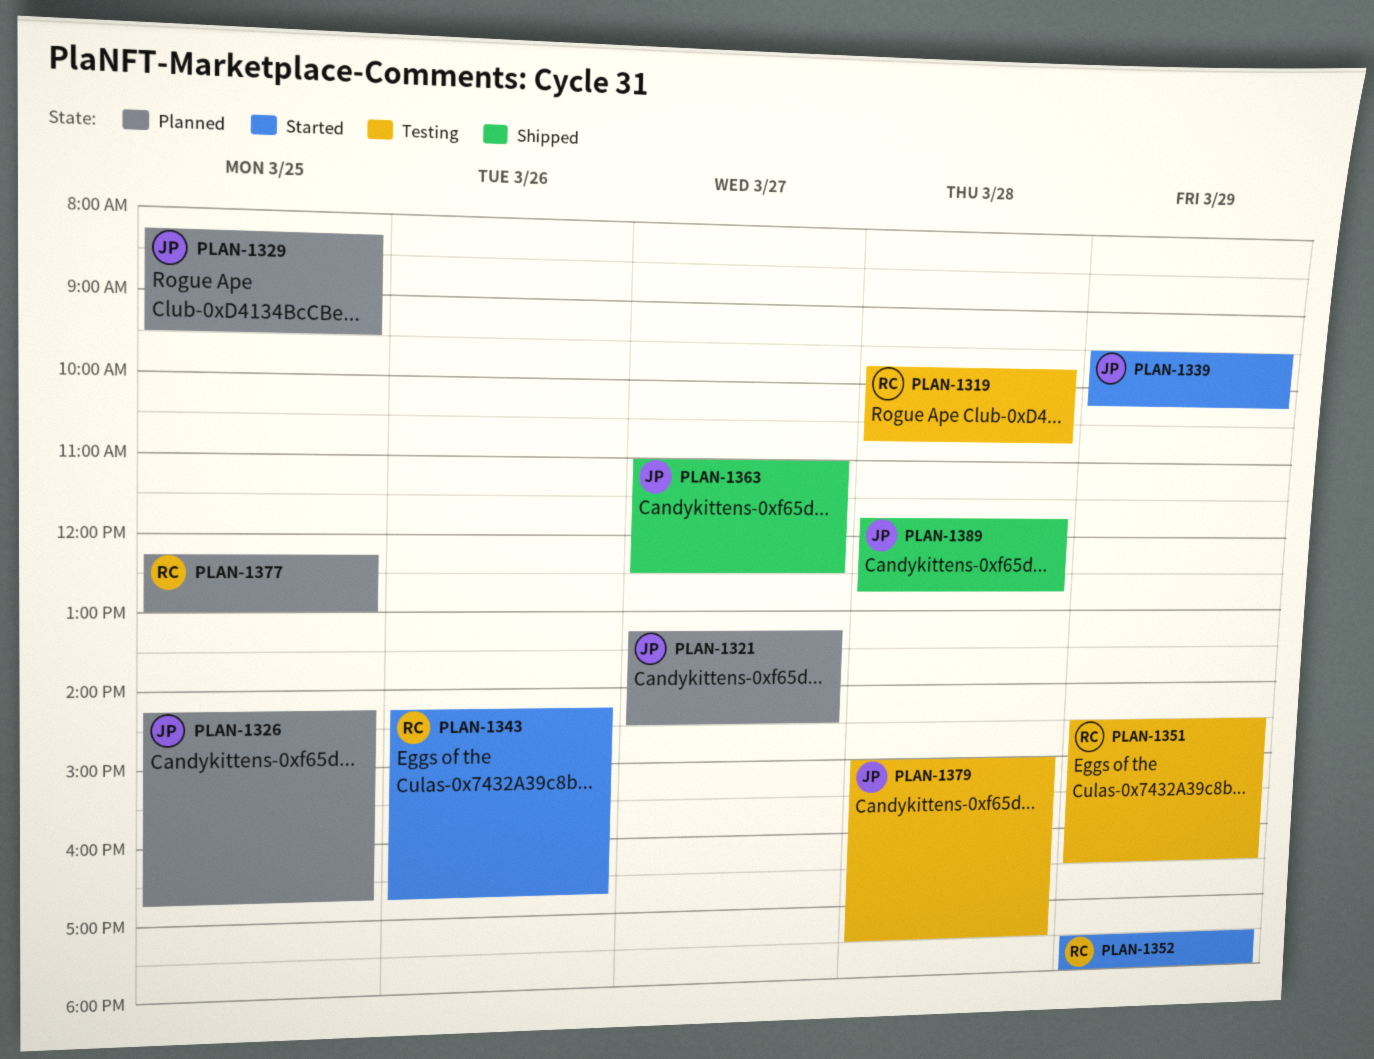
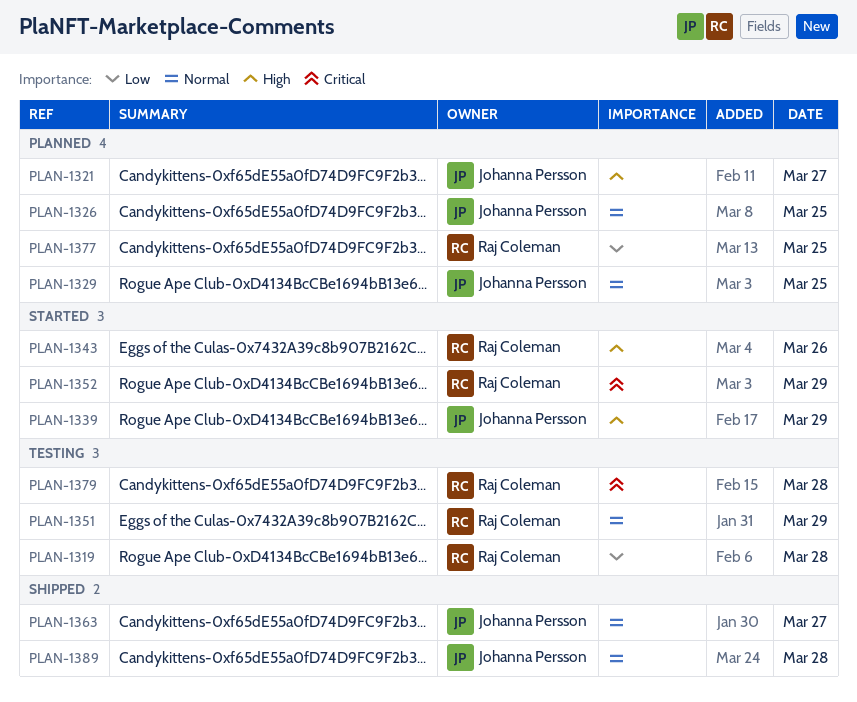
PLAN-1379, owner: Johanna Persson -> Raj Coleman

